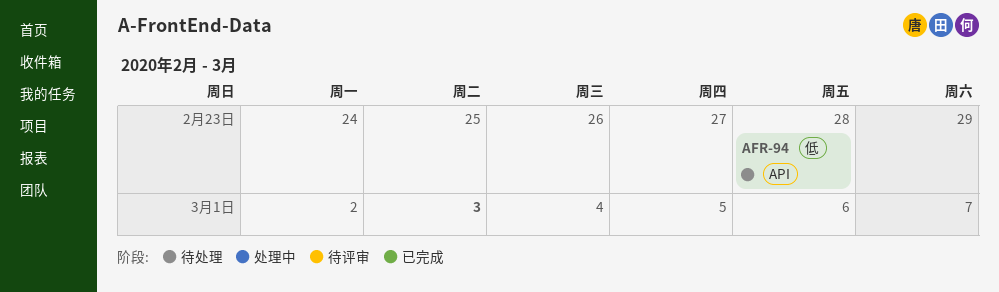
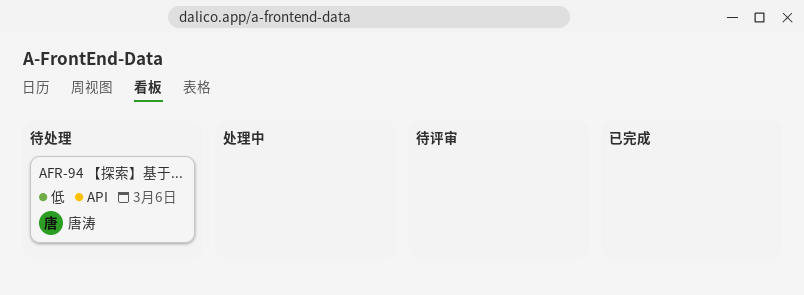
AFR-94, due: Feb 28 -> Mar 6

